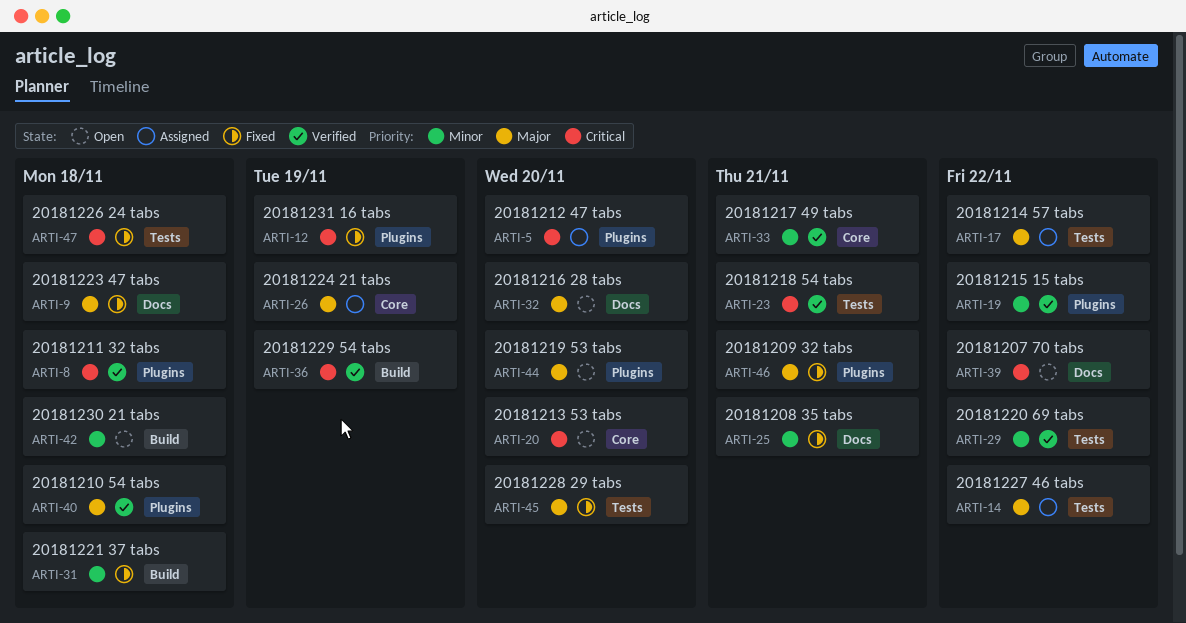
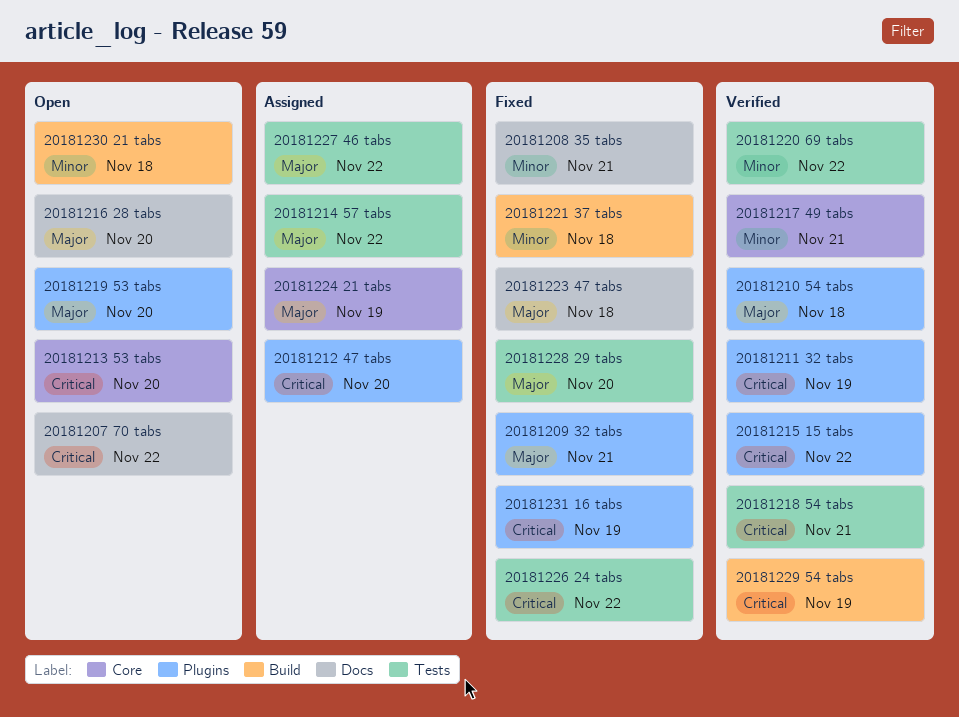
20181211 32 tabs, due: Nov 18 -> Nov 19
20181215 15 tabs, priority: Minor -> Critical
20181226 24 tabs, due: Nov 18 -> Nov 22

